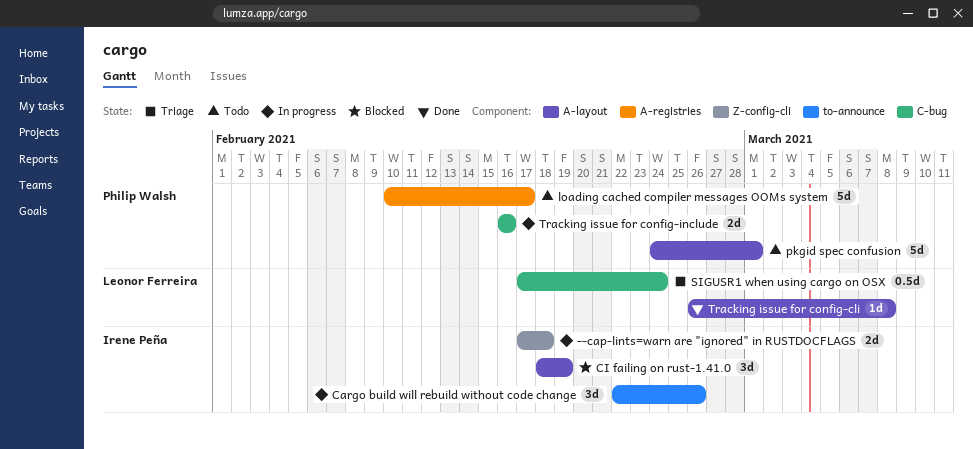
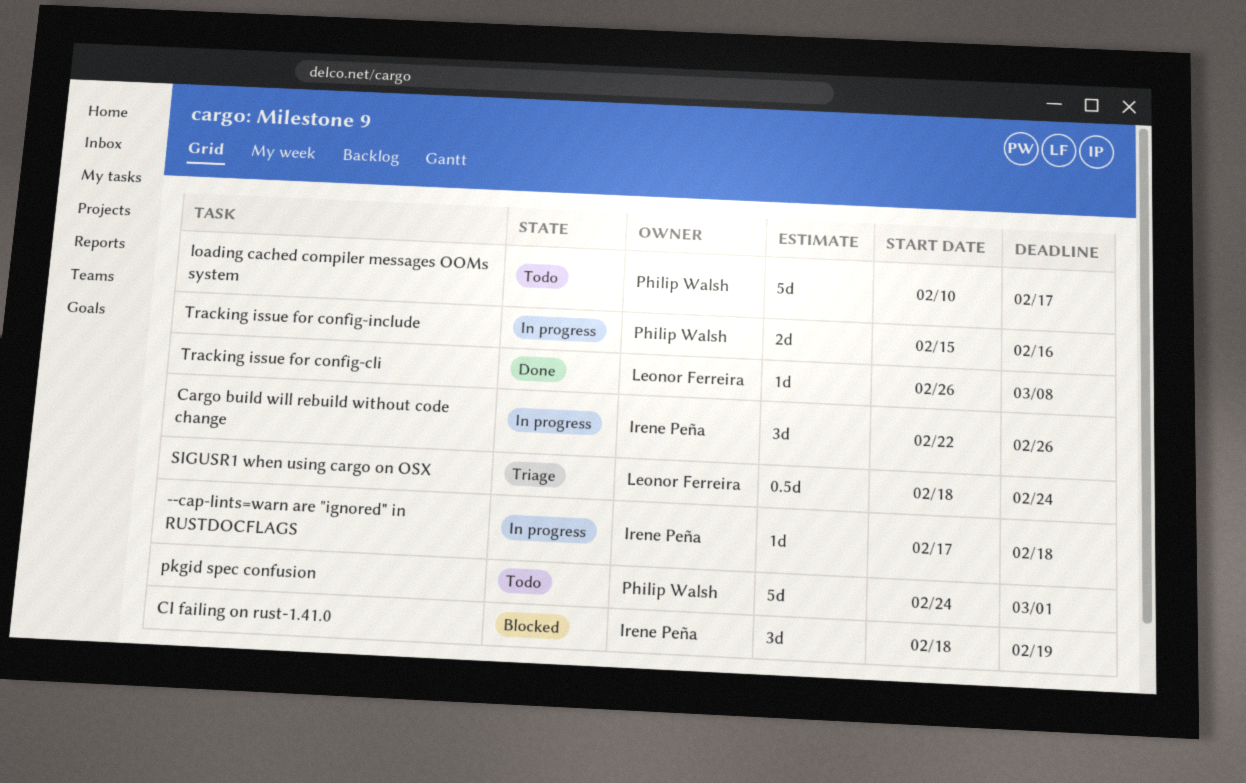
--cap-lints=warn are "ignored" in RUSTDOCFLAGS, estimate: 2d -> 1d
SIGUSR1 when using cargo on OSX, start: Feb 17 -> Feb 18
Tracking issue for config-include, start: Feb 16 -> Feb 15

